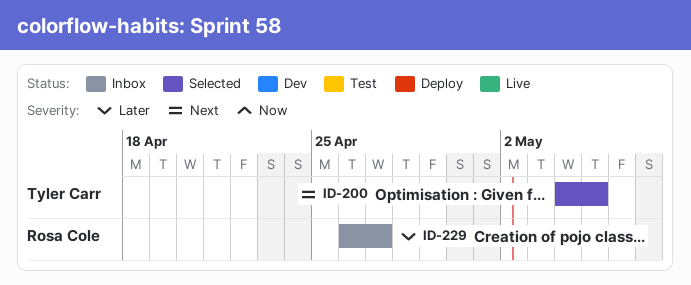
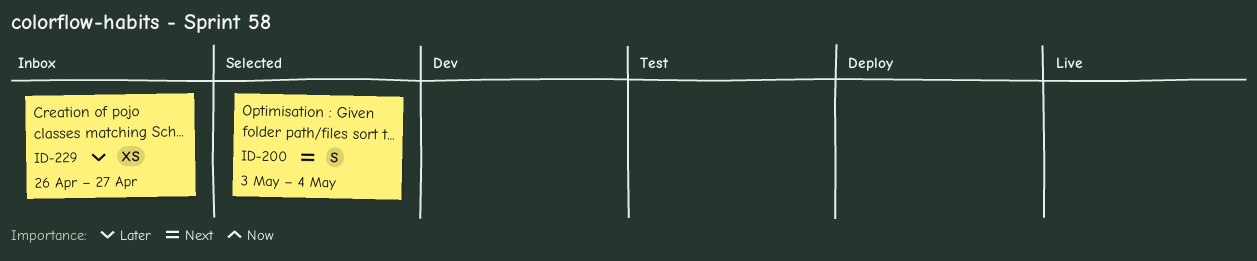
ID-200, start: May 4 -> May 3
ID-200, due: May 5 -> May 4

